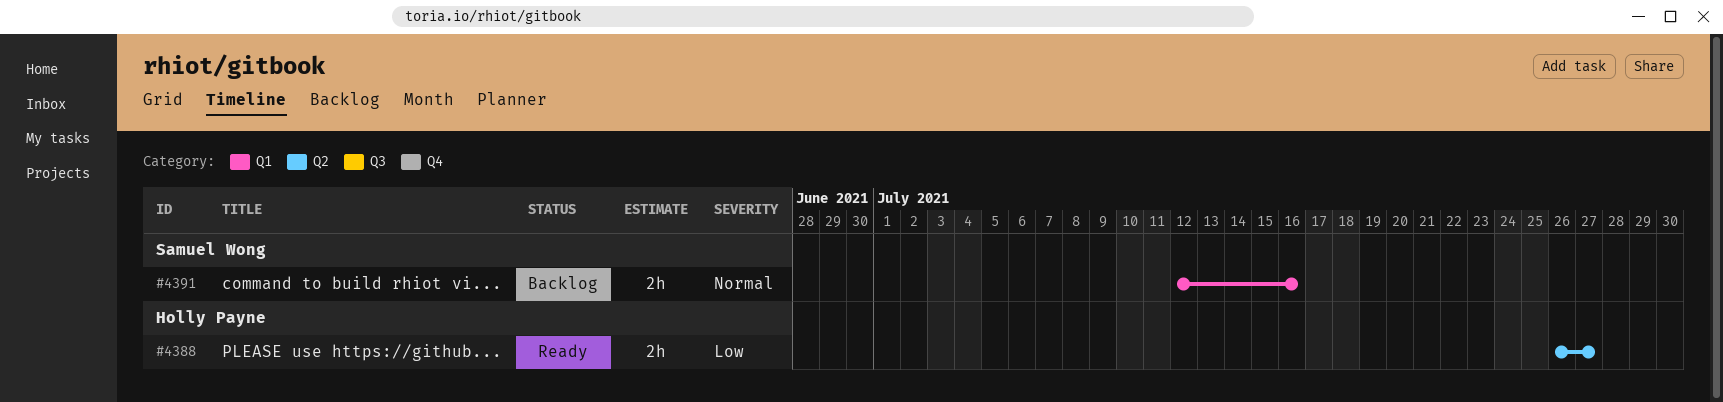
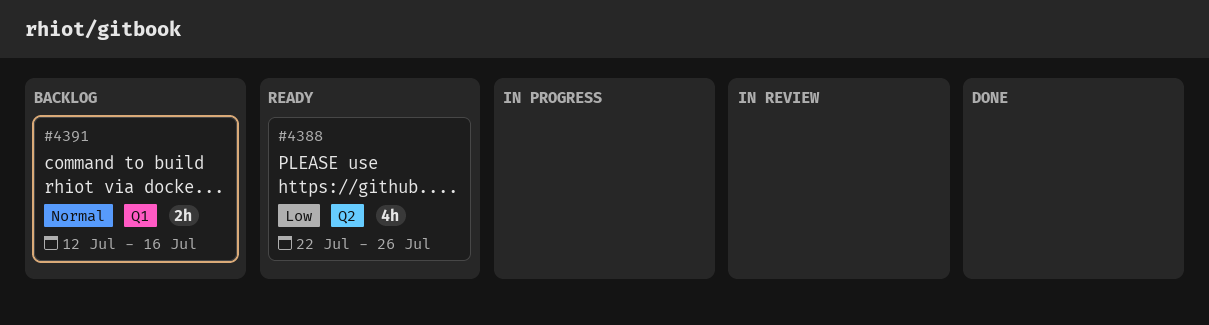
#4388, estimate: 2h -> 4h
#4388, start: Jul 26 -> Jul 22
#4388, due: Jul 27 -> Jul 26

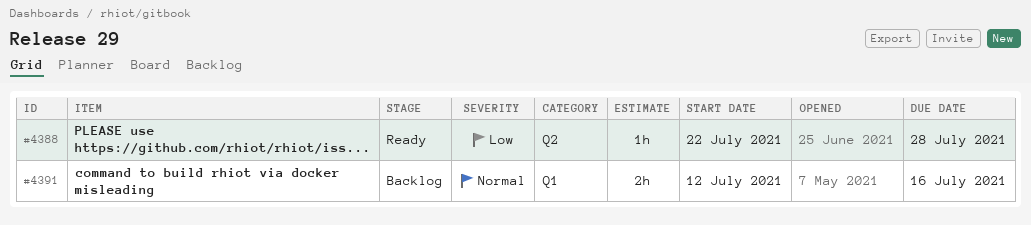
#4388, estimate: 4h -> 1h
#4388, due: Jul 26 -> Jul 28

